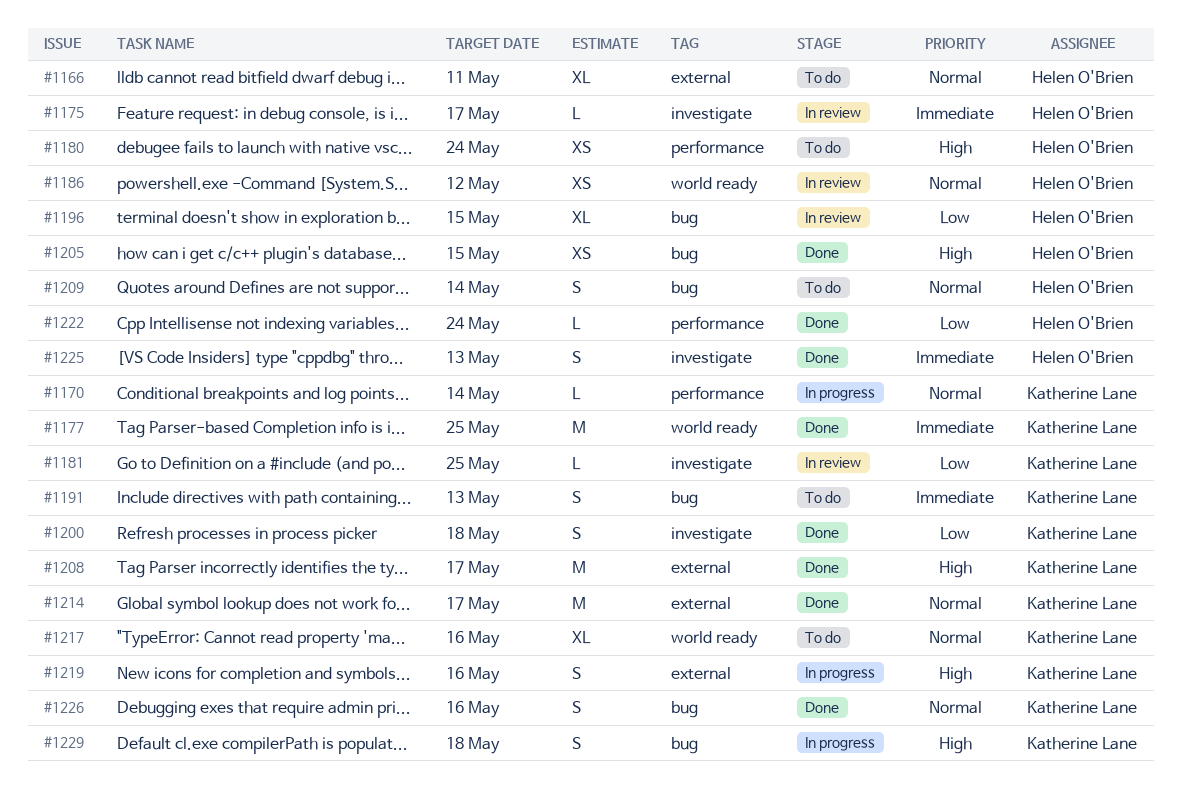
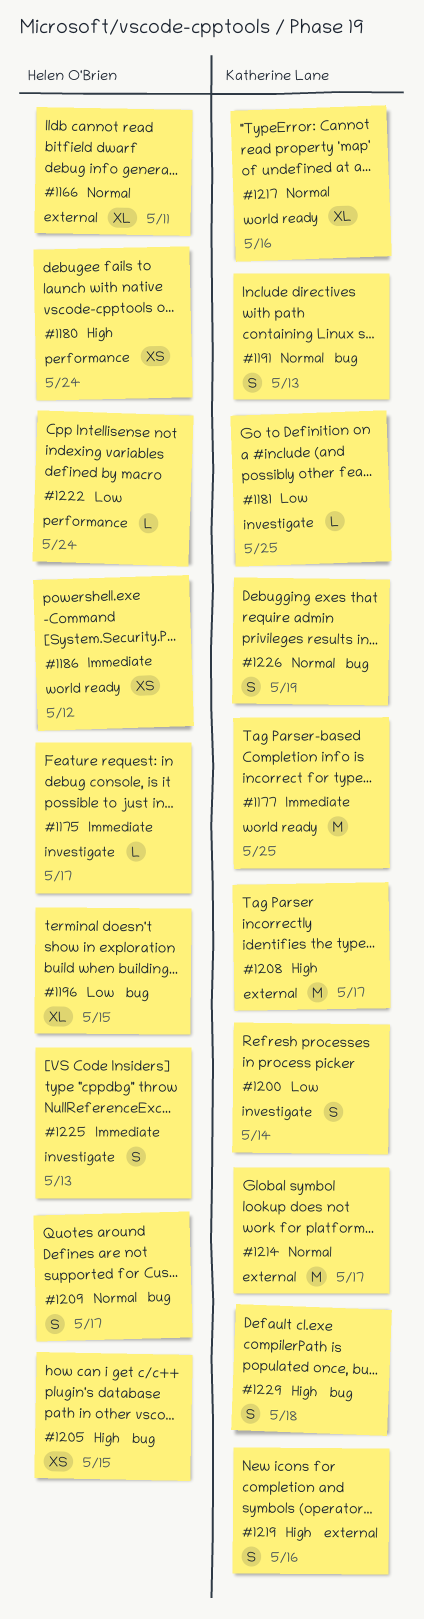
#1170: present -> none
#1186, priority: Normal -> Immediate
#1191, priority: Immediate -> Normal
#1200, due: May 18 -> May 14
#1209, due: May 14 -> May 17
#1226, due: May 16 -> May 19

